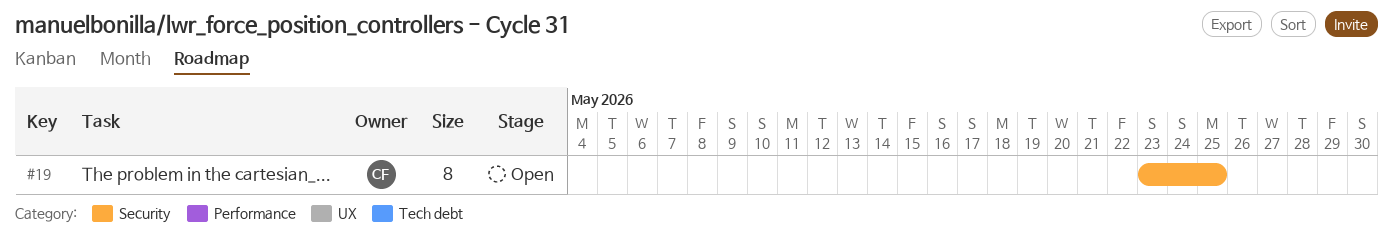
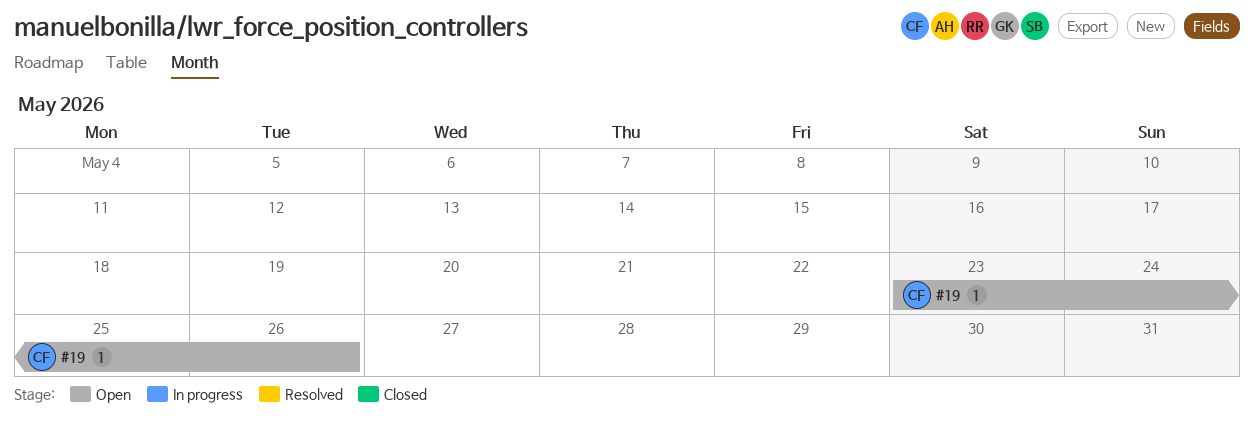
#19, estimate: 8 -> 1
#19, due: May 25 -> May 26

